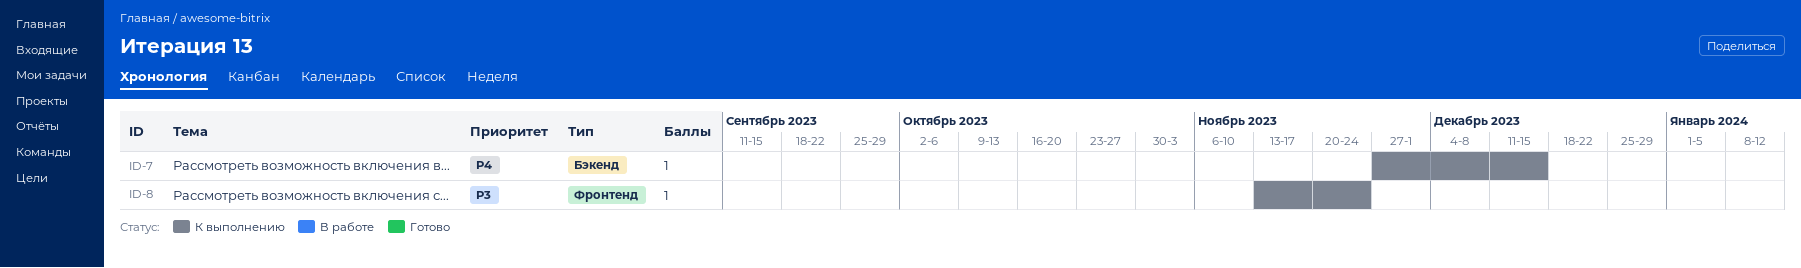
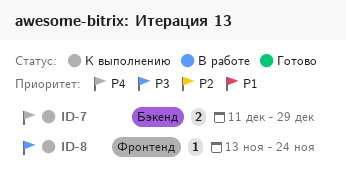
ID-7, estimate: 1 -> 2
ID-7, start: Nov 27 -> Dec 11
ID-7, due: Dec 15 -> Dec 29

